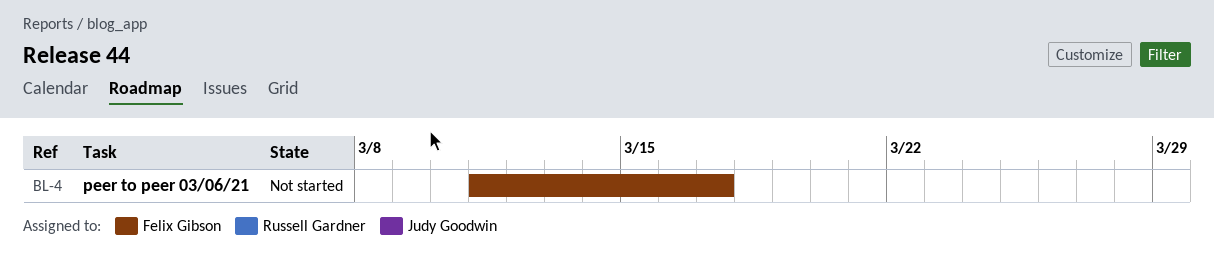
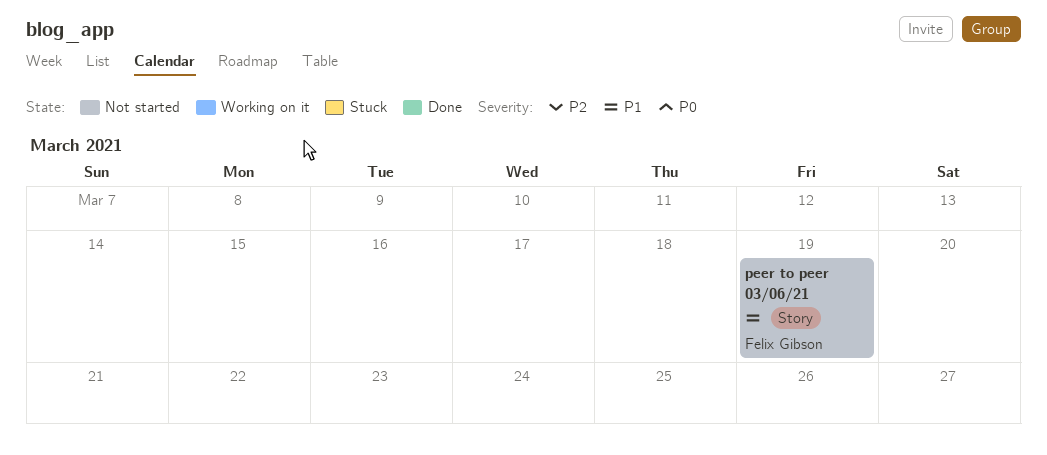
peer to peer 03/06/21, due: Mar 17 -> Mar 19

